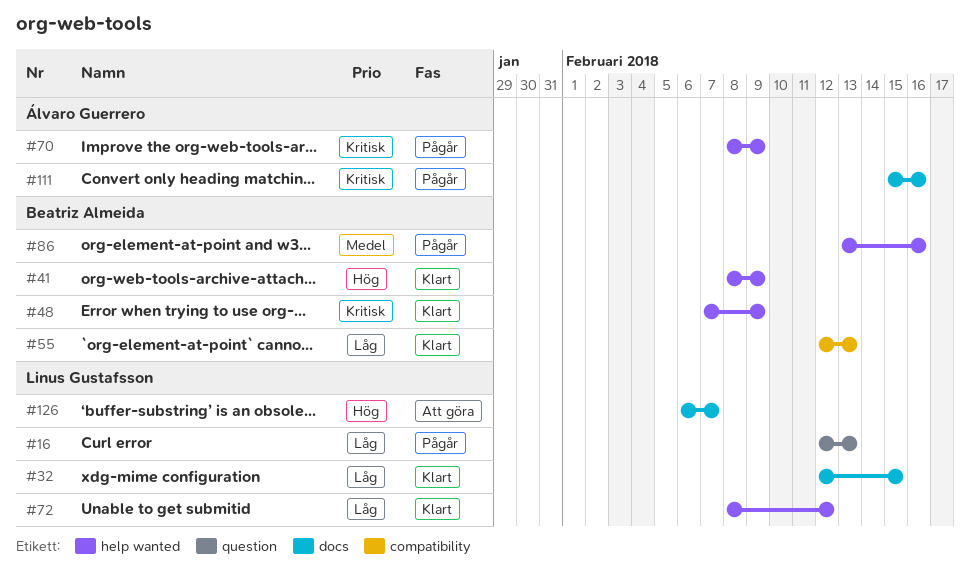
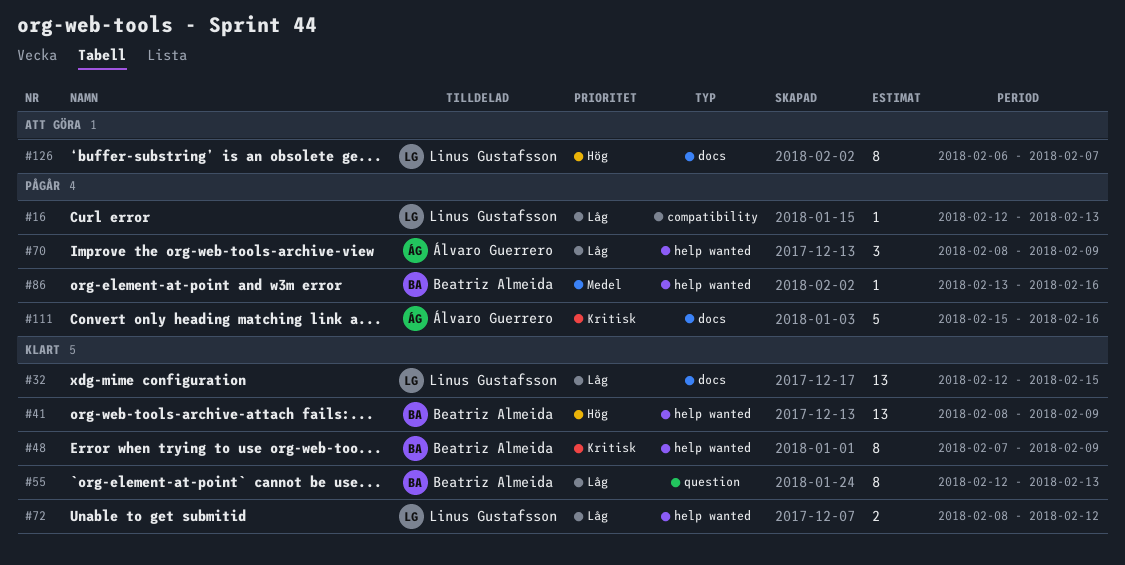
#16, label: question -> compatibility
#55, label: compatibility -> question
#70, priority: Kritisk -> Låg

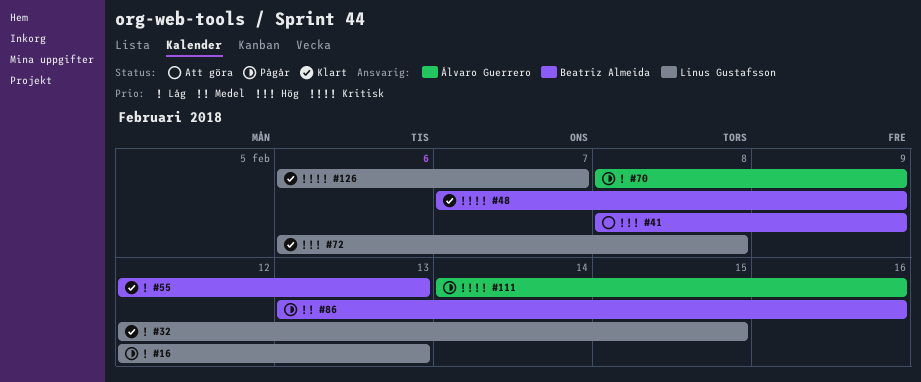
#41, status: Klart -> Att göra
#72, priority: Låg -> Hög
#72, start: Feb 8 -> Feb 6
#72, due: Feb 12 -> Feb 8
#111, start: Feb 15 -> Feb 14
#126, status: Att göra -> Klart
#126, priority: Hög -> Kritisk

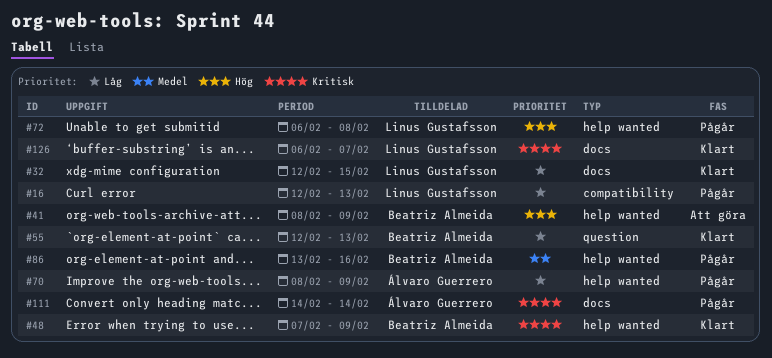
#72, status: Klart -> Pågår
#111, due: Feb 16 -> Feb 14

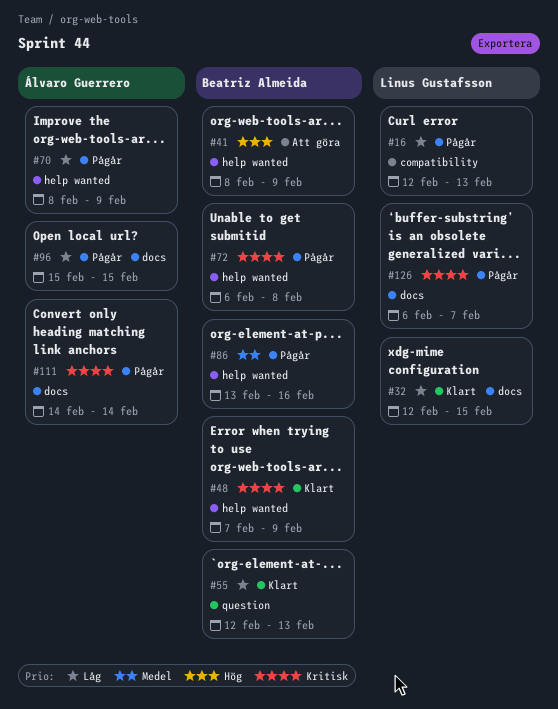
#72, owner: Linus Gustafsson -> Beatriz Almeida
#72, priority: Hög -> Kritisk
#96: none -> present
#126, status: Klart -> Pågår

